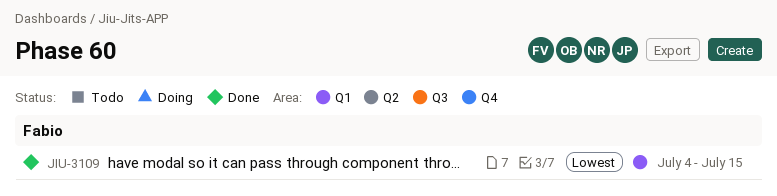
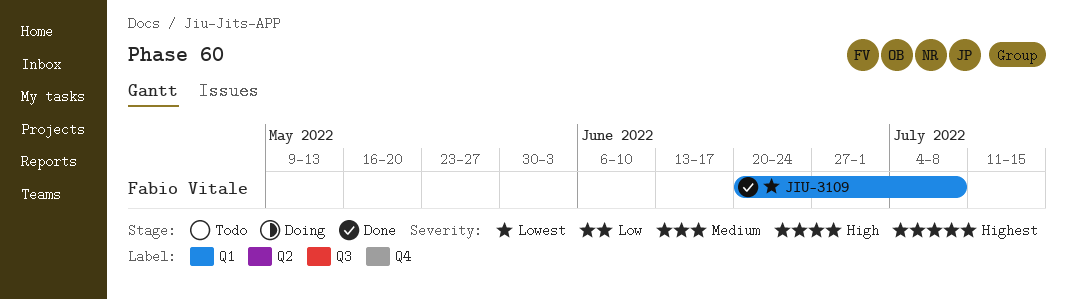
JIU-3109, start: Jul 4 -> Jun 20
JIU-3109, due: Jul 15 -> Jul 8

